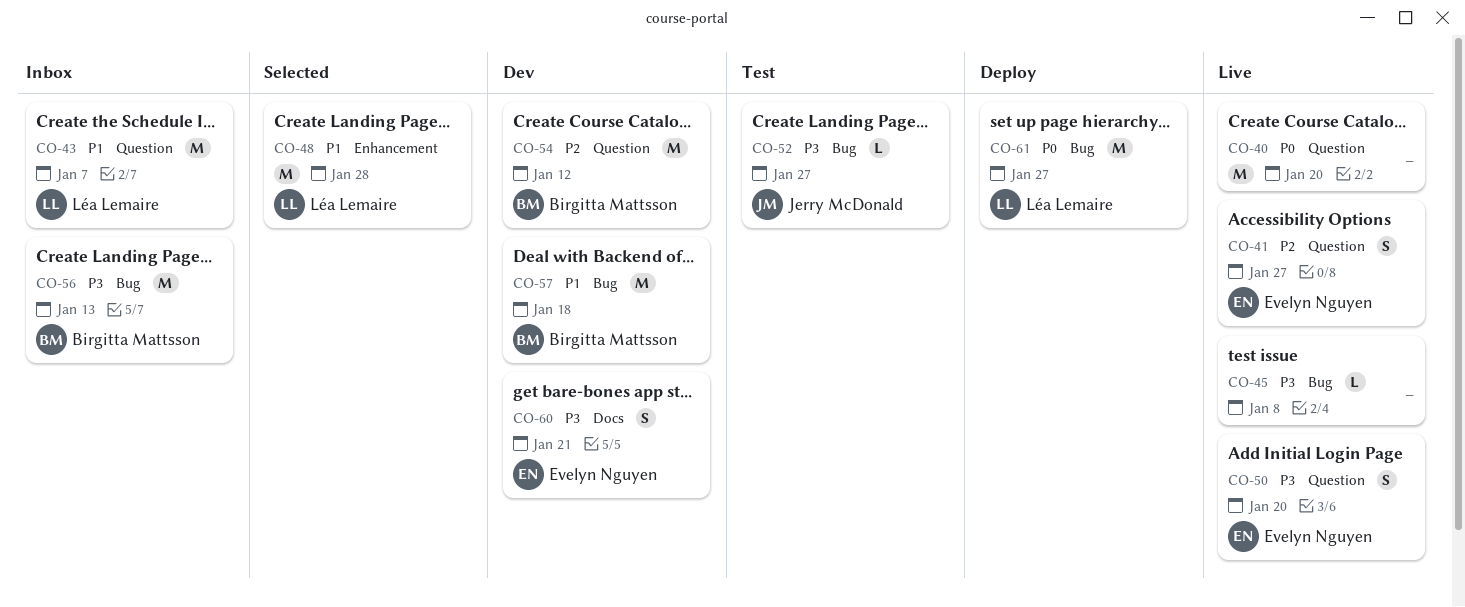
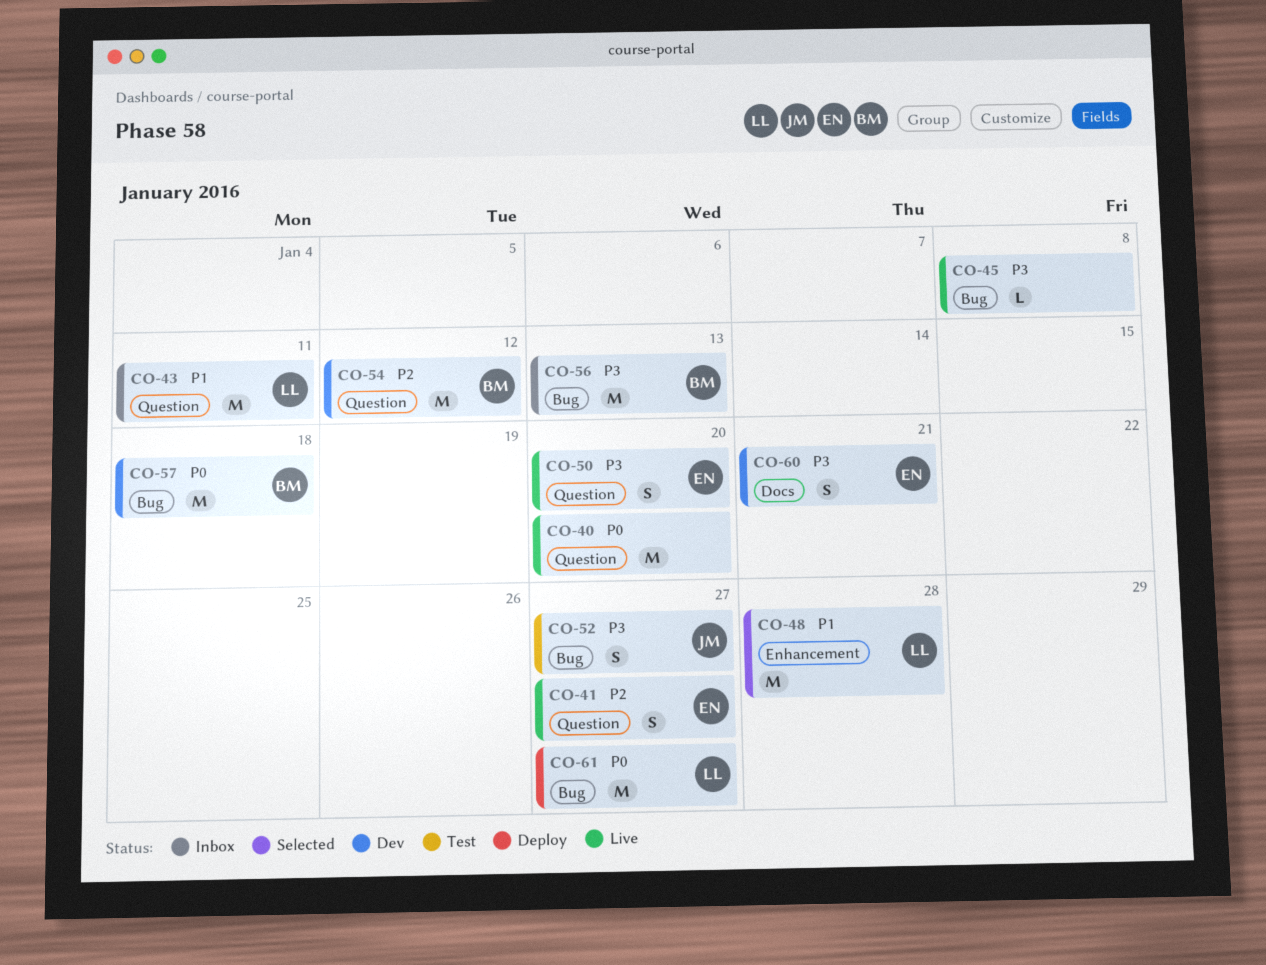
CO-43, due: Jan 7 -> Jan 11
CO-52, estimate: L -> S
CO-57, priority: P1 -> P0

